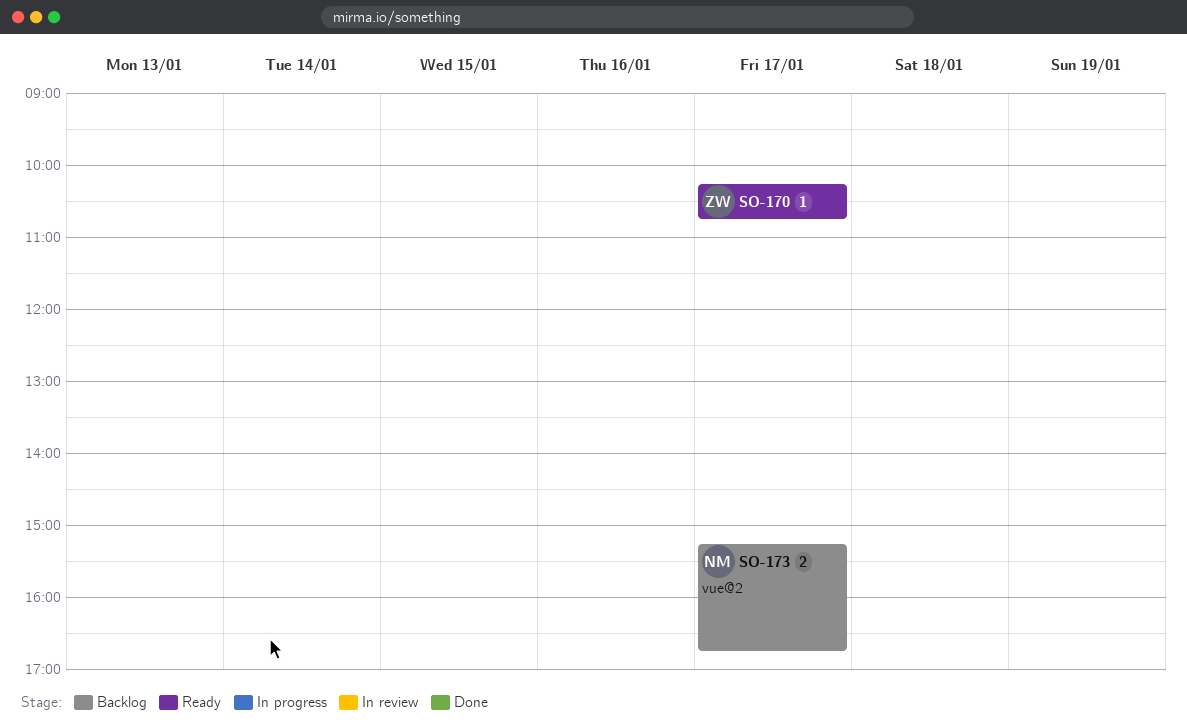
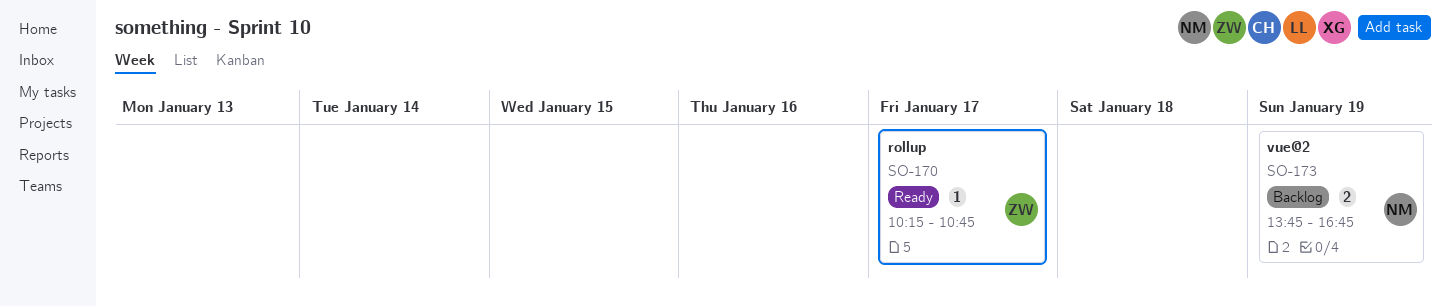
SO-173, day: Jan 17 -> Jan 19
SO-173, begins: 15:15 -> 13:45

